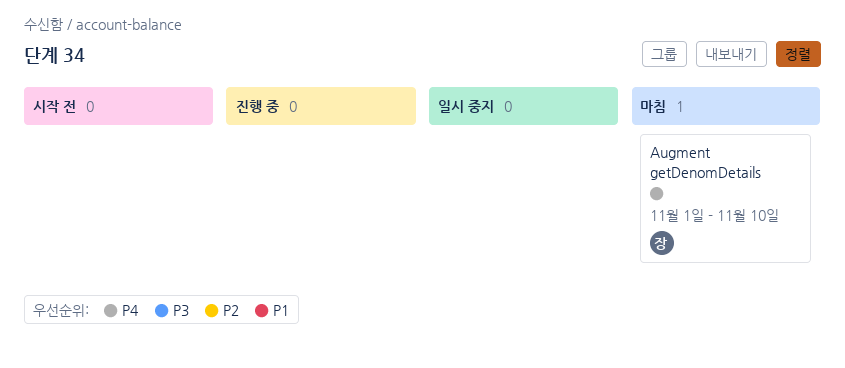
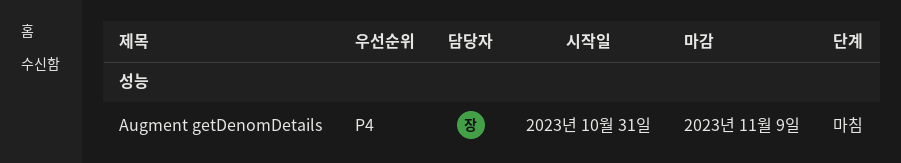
Augment getDenomDetails, start: Nov 1 -> Oct 31
Augment getDenomDetails, due: Nov 10 -> Nov 9

